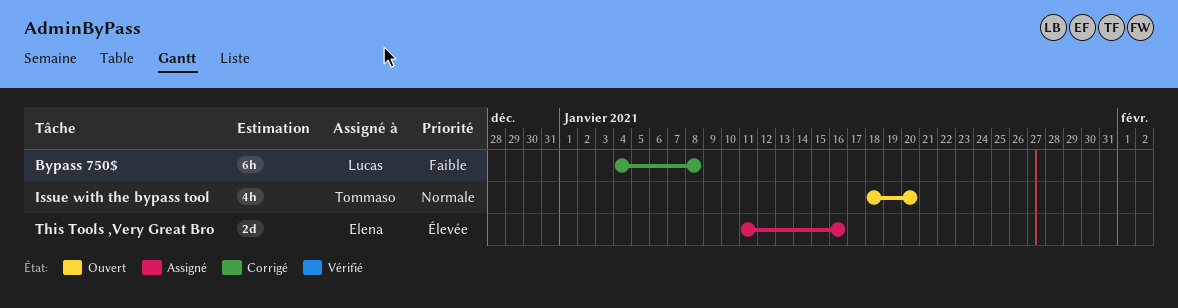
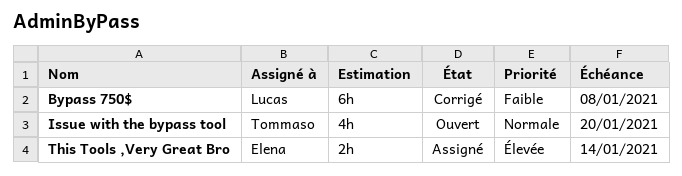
This Tools ,Very Great Bro, estimate: 2d -> 2h
This Tools ,Very Great Bro, due: Jan 16 -> Jan 14

